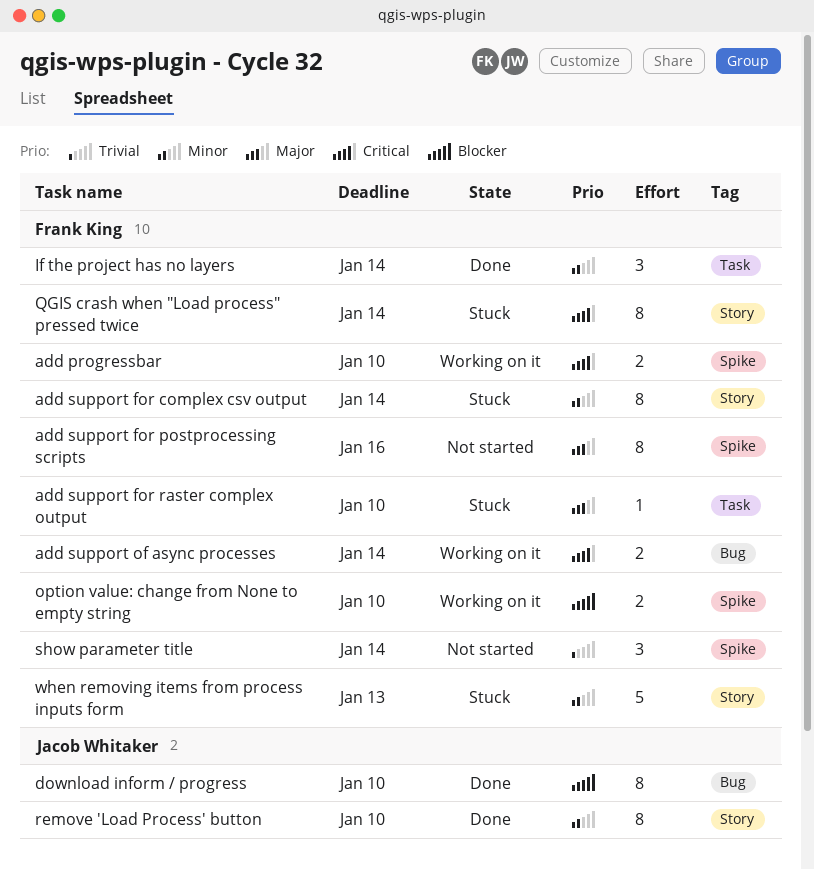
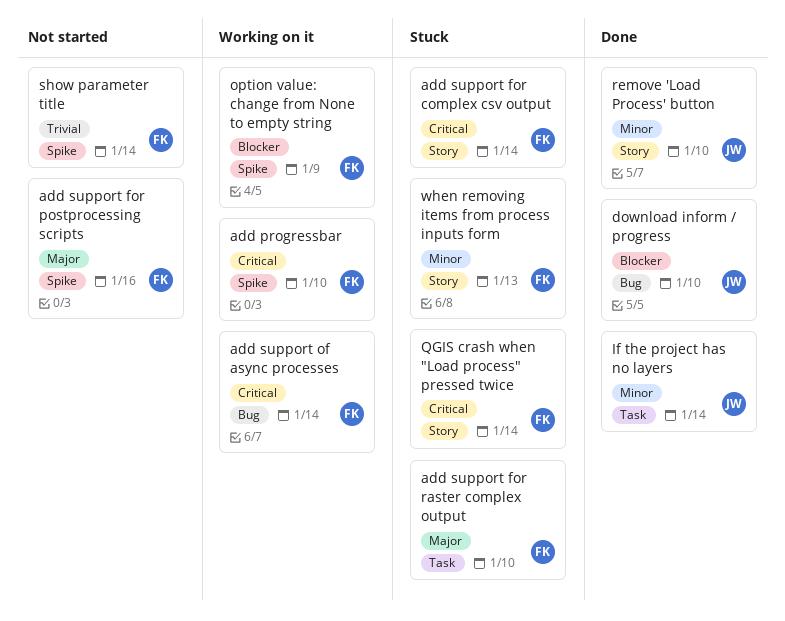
add support for complex csv output, priority: Minor -> Critical
If the project has no layers, owner: Frank King -> Jacob Whitaker
option value: change from None to empty string, due: Jan 10 -> Jan 9

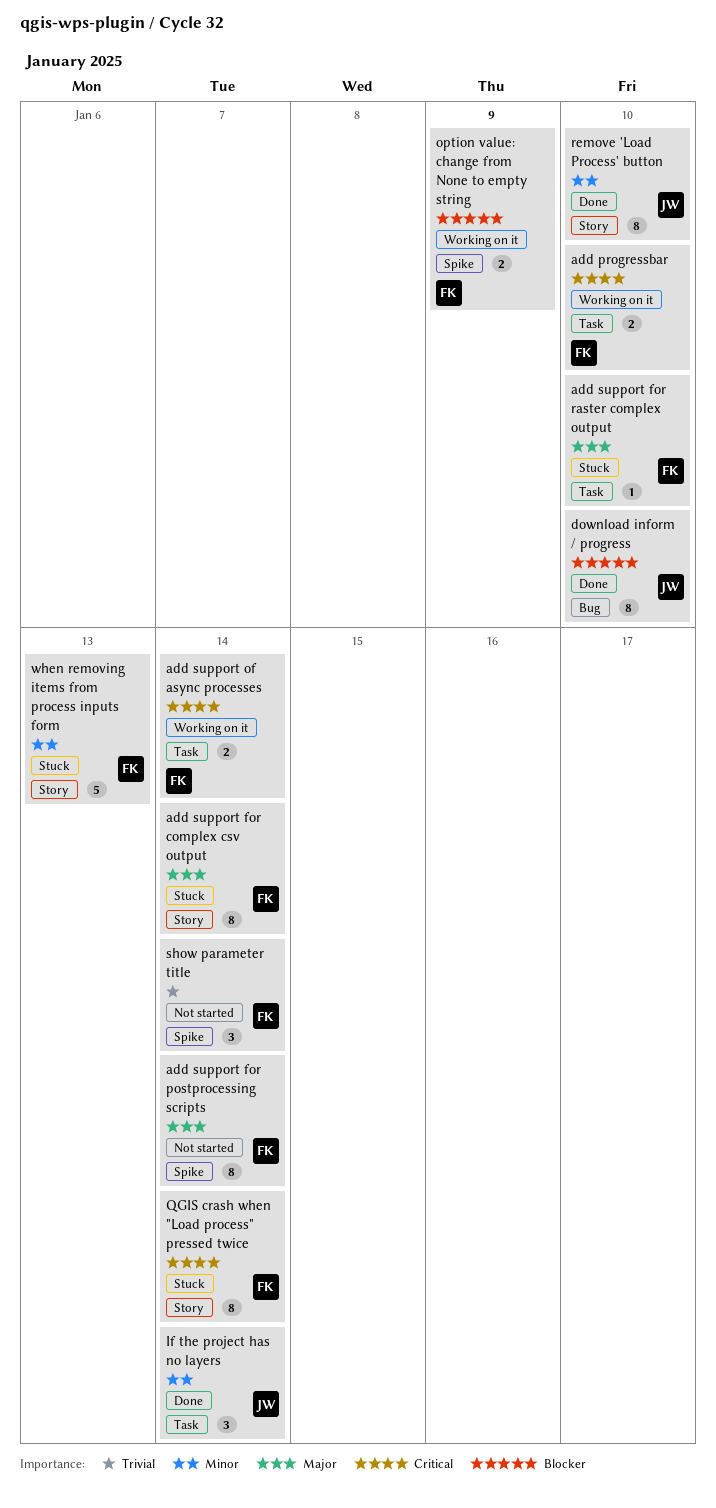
add progressbar, label: Spike -> Task
add support for complex csv output, priority: Critical -> Major
add support for postprocessing scripts, due: Jan 16 -> Jan 14
add support of async processes, label: Bug -> Task

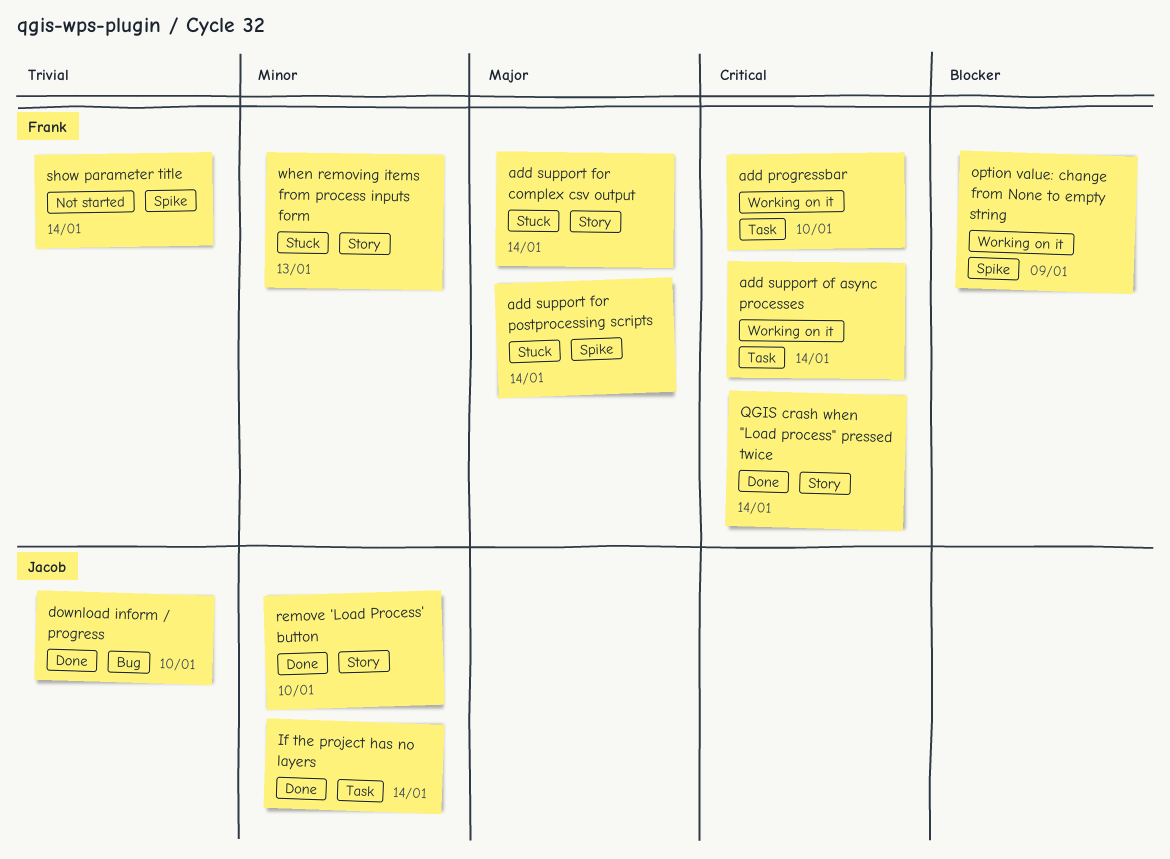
add support for postprocessing scripts, status: Not started -> Stuck
add support for raster complex output: present -> none
download inform / progress, priority: Blocker -> Trivial
QGIS crash when "Load process" pressed twice, status: Stuck -> Done

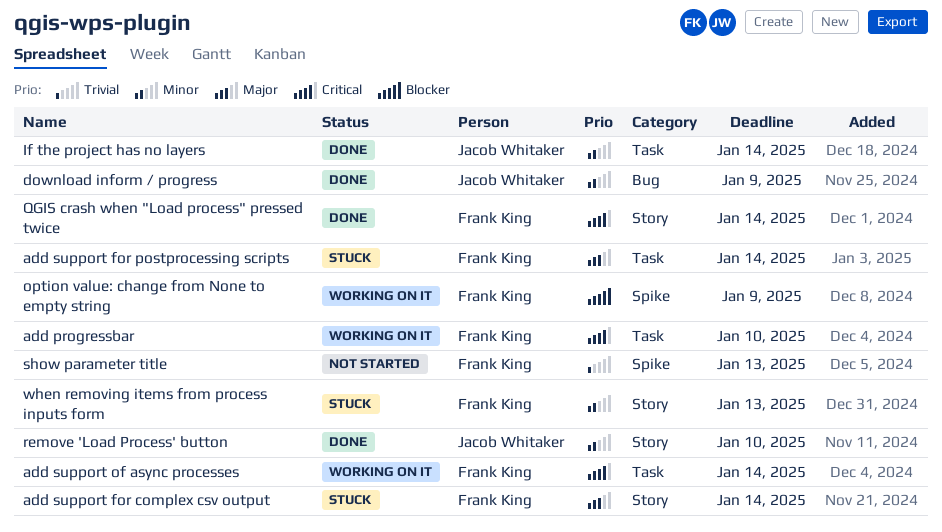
add support for postprocessing scripts, label: Spike -> Task
download inform / progress, priority: Trivial -> Minor
download inform / progress, due: Jan 10 -> Jan 9
show parameter title, due: Jan 14 -> Jan 13

